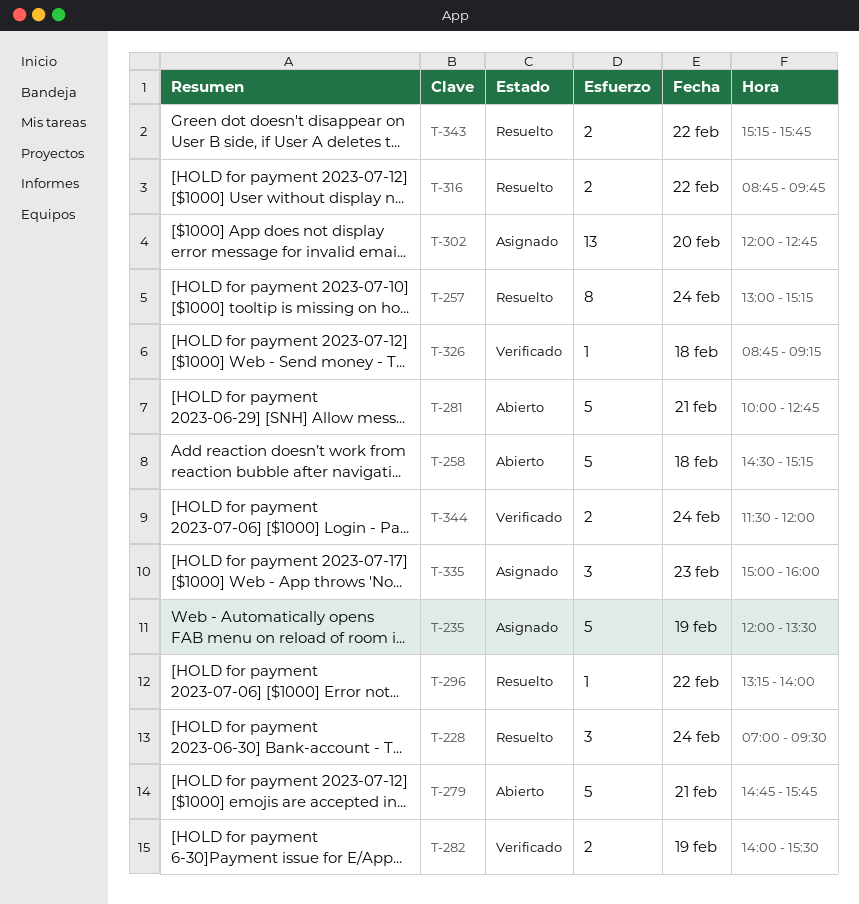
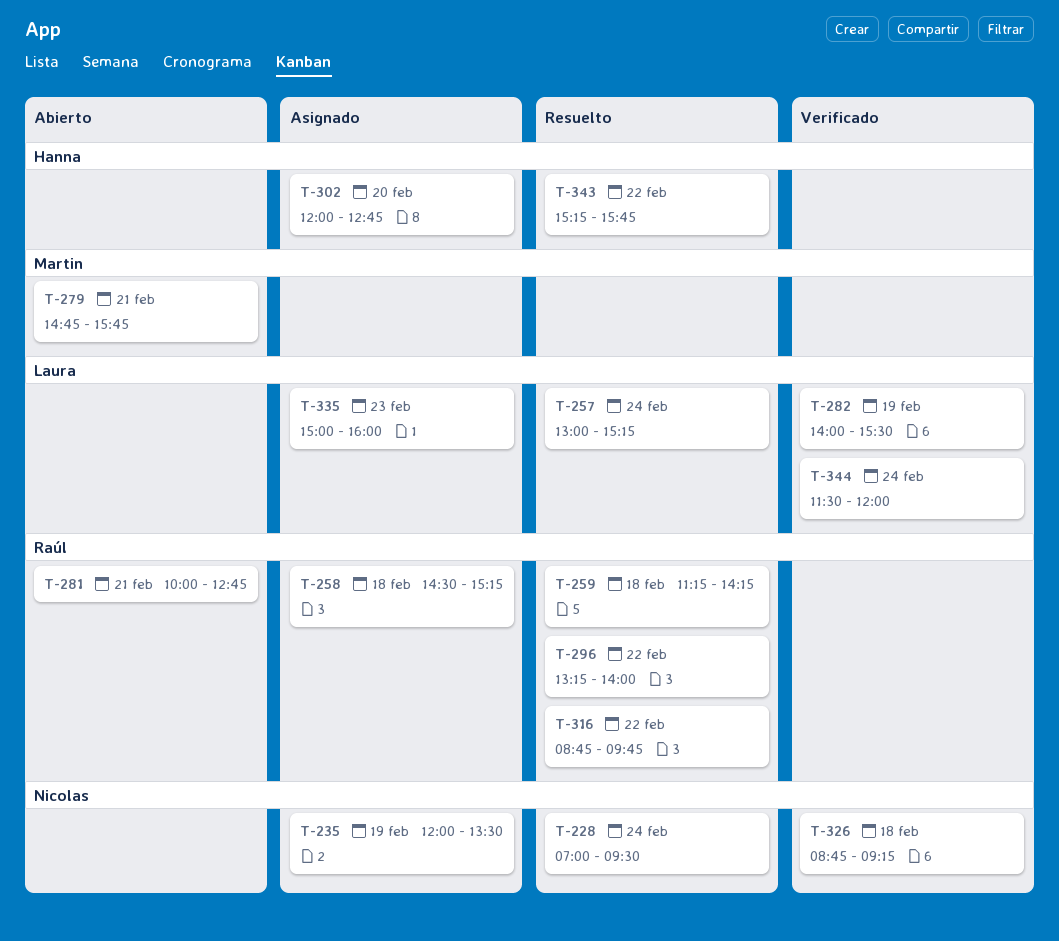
T-258, status: Abierto -> Asignado
T-259: none -> present

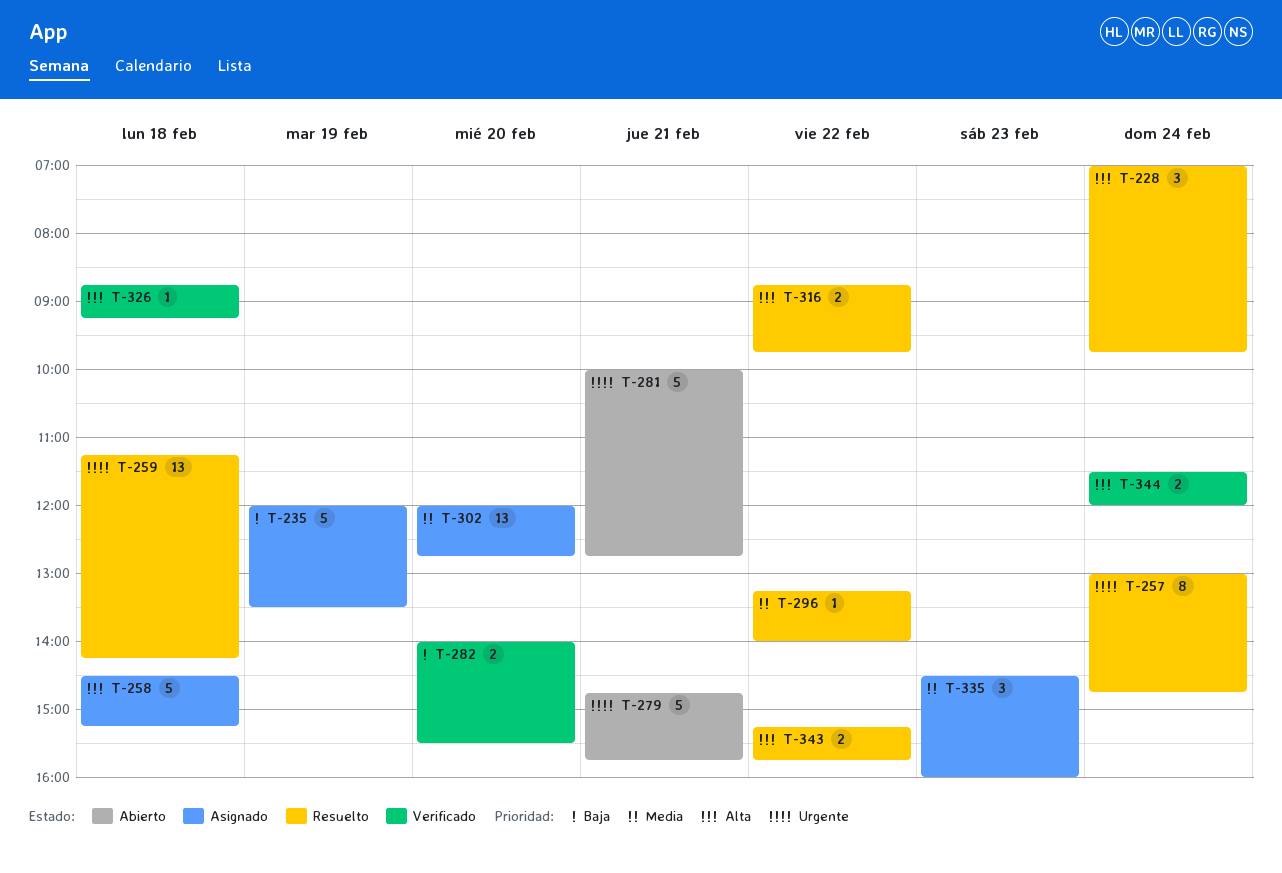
T-228, ends: 09:30 -> 09:45
T-257, ends: 15:15 -> 14:45
T-282, day: Feb 19 -> Feb 20
T-335, begins: 15:00 -> 14:30

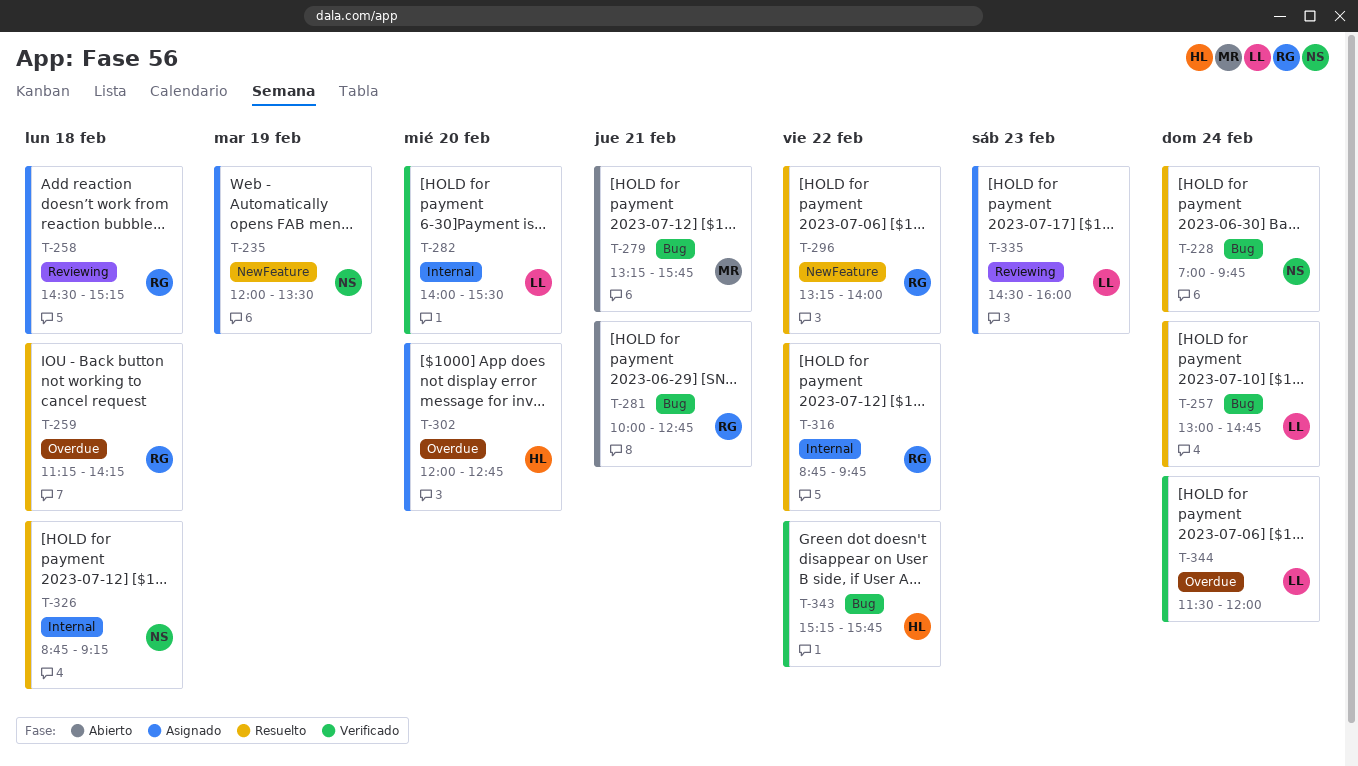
T-279, begins: 14:45 -> 13:15
T-326, status: Verificado -> Resuelto
T-343, status: Resuelto -> Verificado

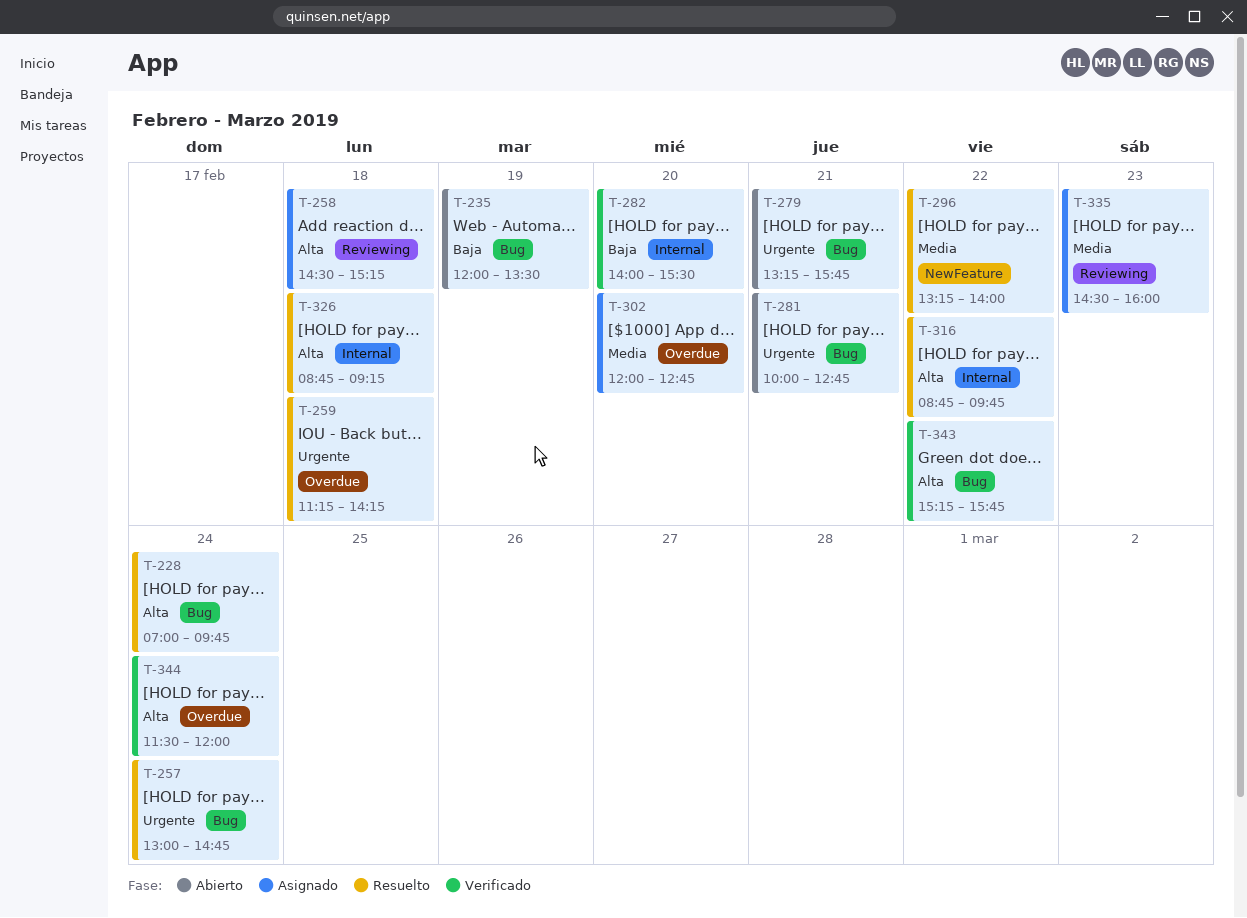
T-235, status: Asignado -> Abierto
T-235, label: NewFeature -> Bug

